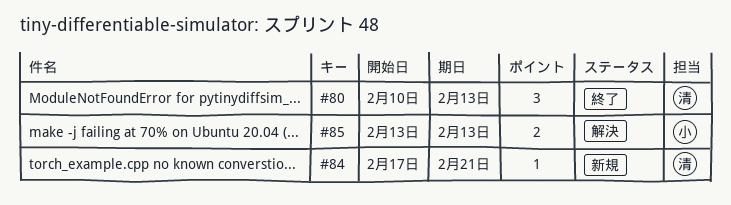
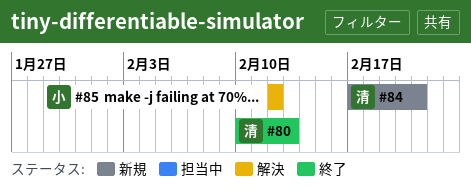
#85, start: Feb 13 -> Feb 12
#85, due: Feb 13 -> Feb 12

